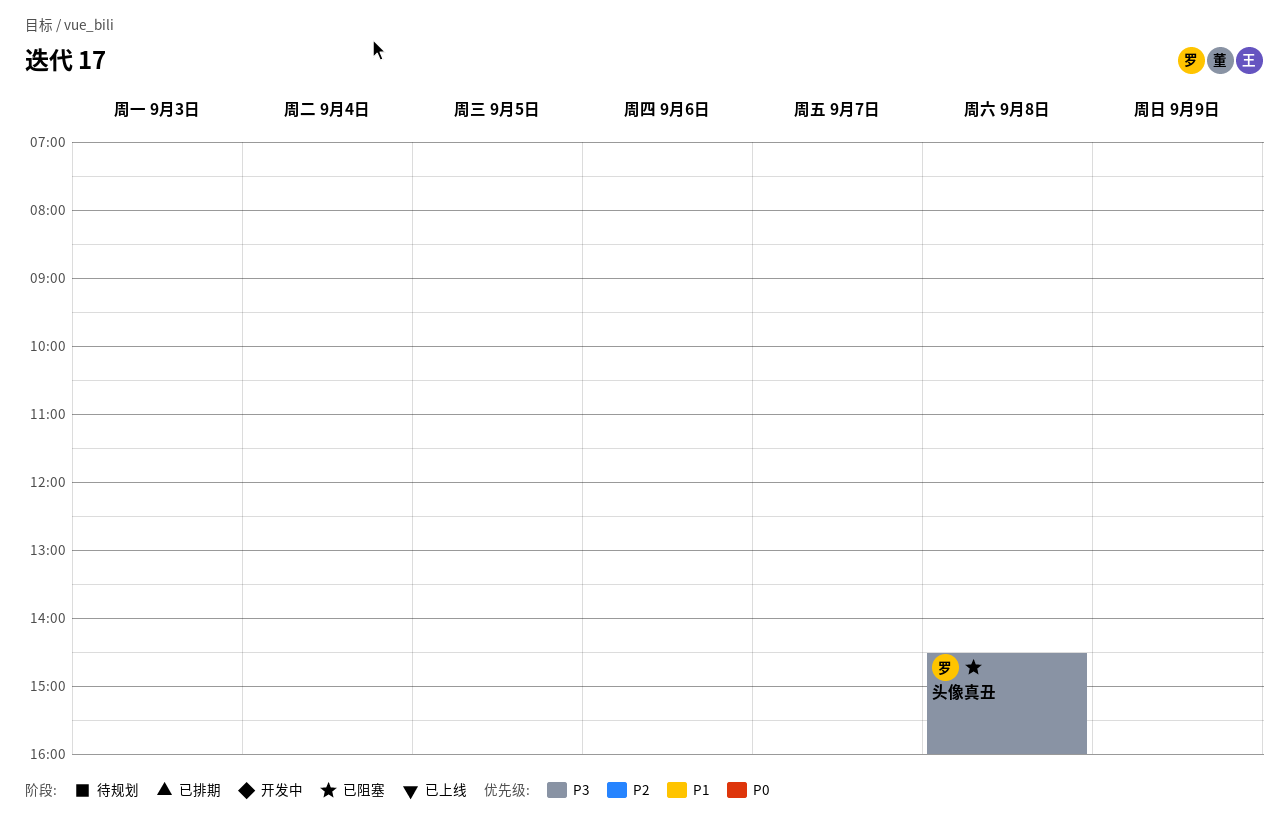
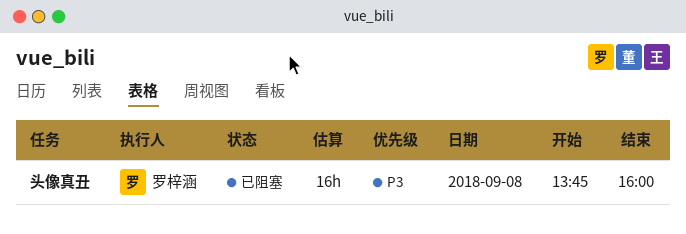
头像真丑, begins: 14:30 -> 13:45

